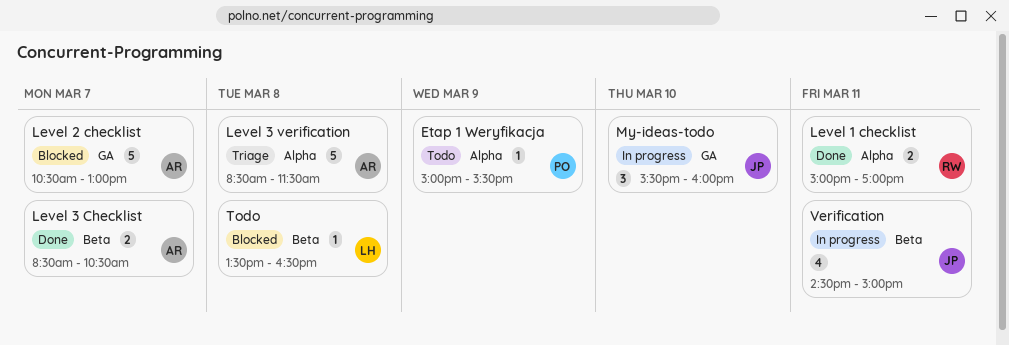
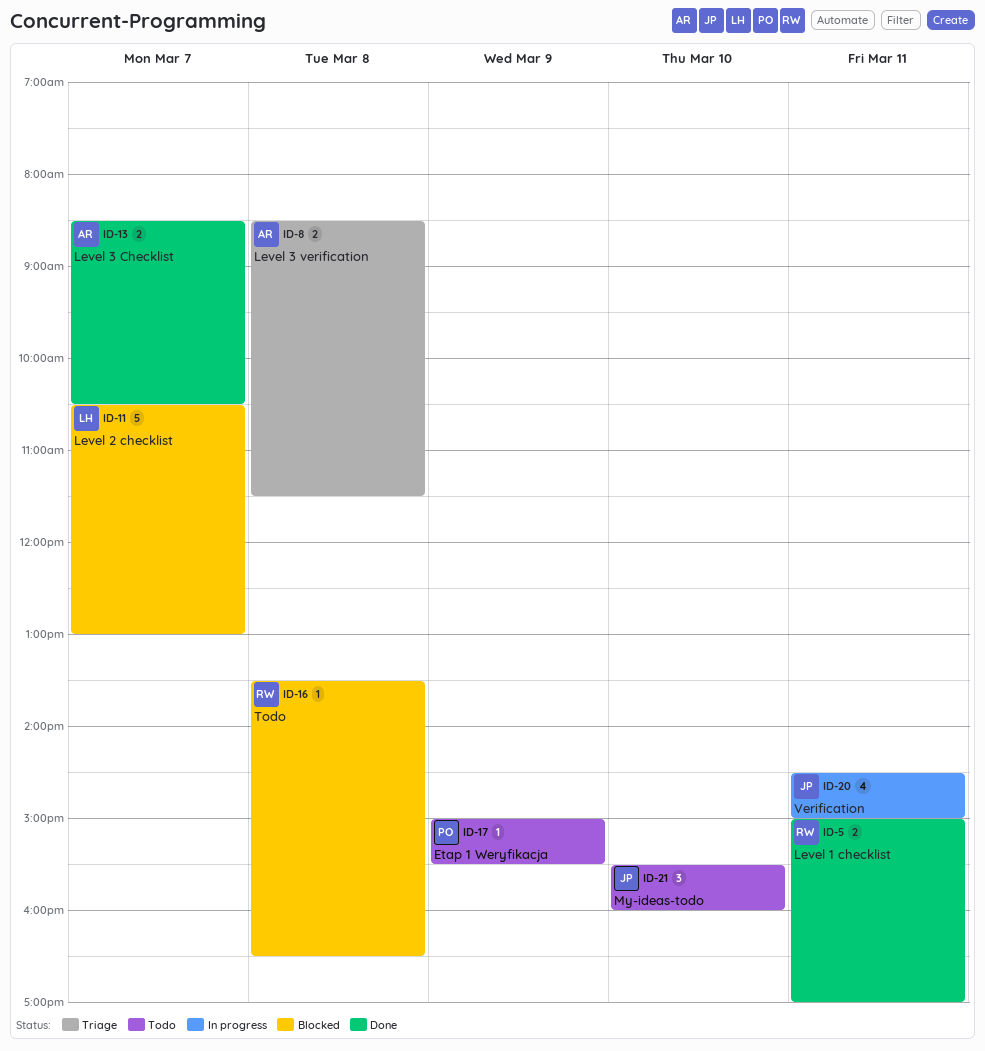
Level 2 checklist, owner: AR -> LH
Level 3 verification, estimate: 5 -> 2
My-ideas-todo, status: In progress -> Todo
Todo, owner: LH -> RW

